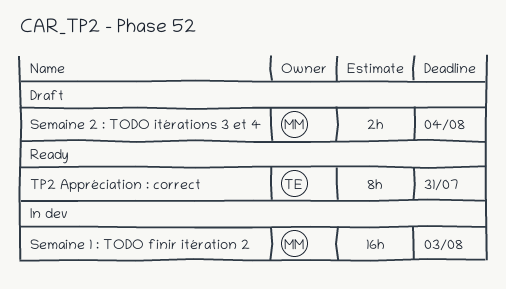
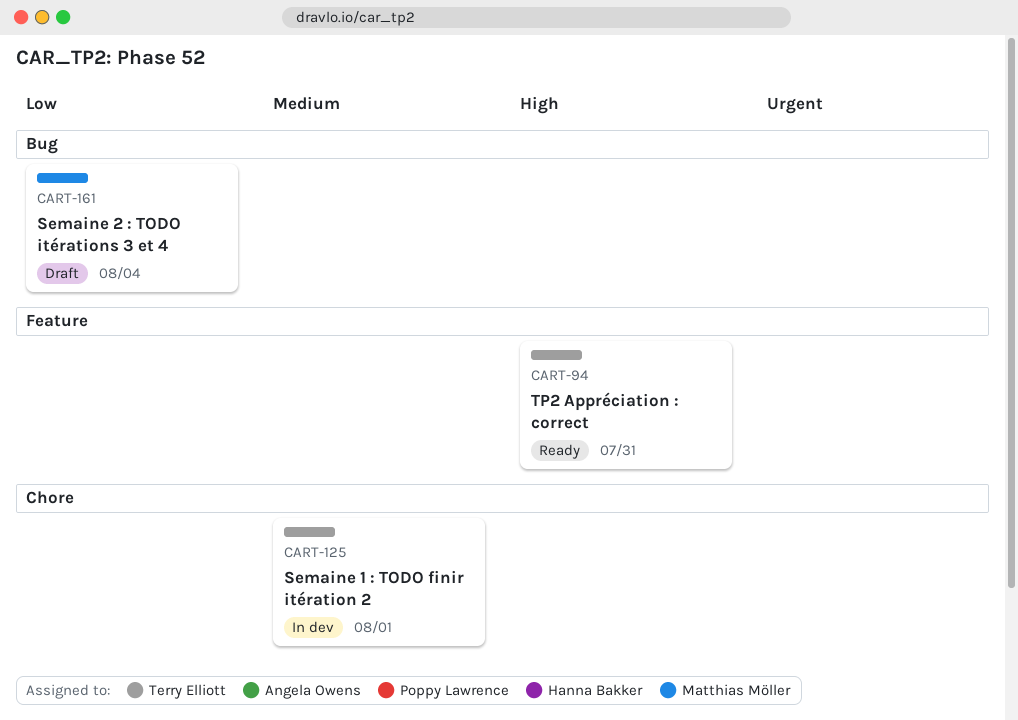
Semaine 1 : TODO finir itération 2, owner: Matthias Möller -> Terry Elliott
Semaine 1 : TODO finir itération 2, due: Aug 3 -> Aug 1

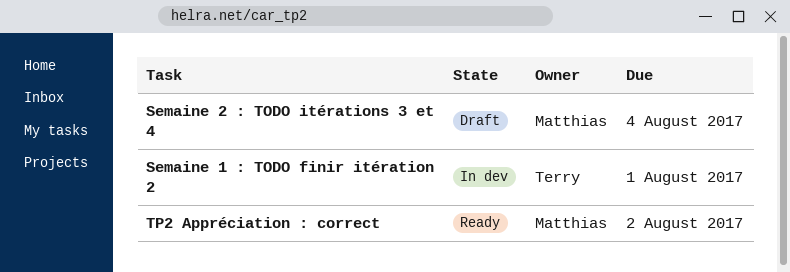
TP2 Appréciation : correct, owner: Terry Elliott -> Matthias Möller
TP2 Appréciation : correct, due: Jul 31 -> Aug 2

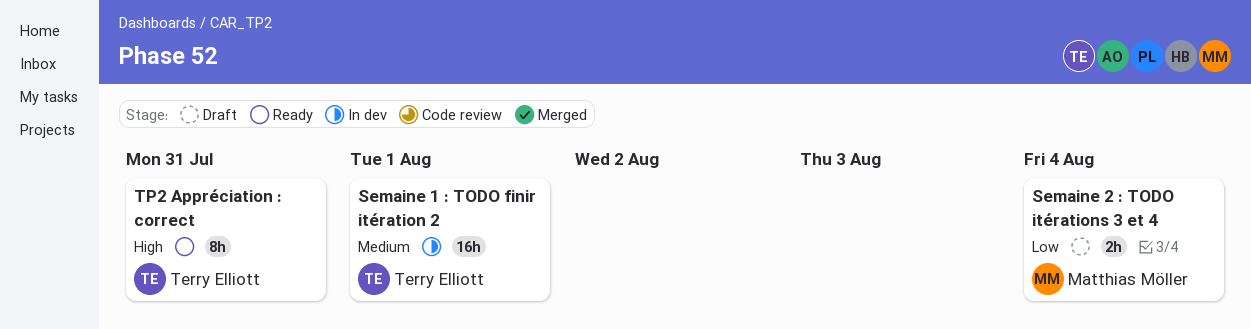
TP2 Appréciation : correct, owner: Matthias Möller -> Terry Elliott
TP2 Appréciation : correct, due: Aug 2 -> Jul 31

